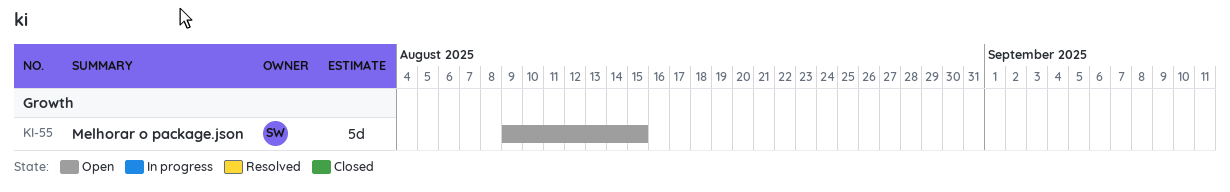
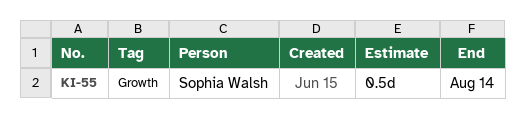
KI-55, estimate: 5d -> 0.5d
KI-55, due: Aug 15 -> Aug 14

